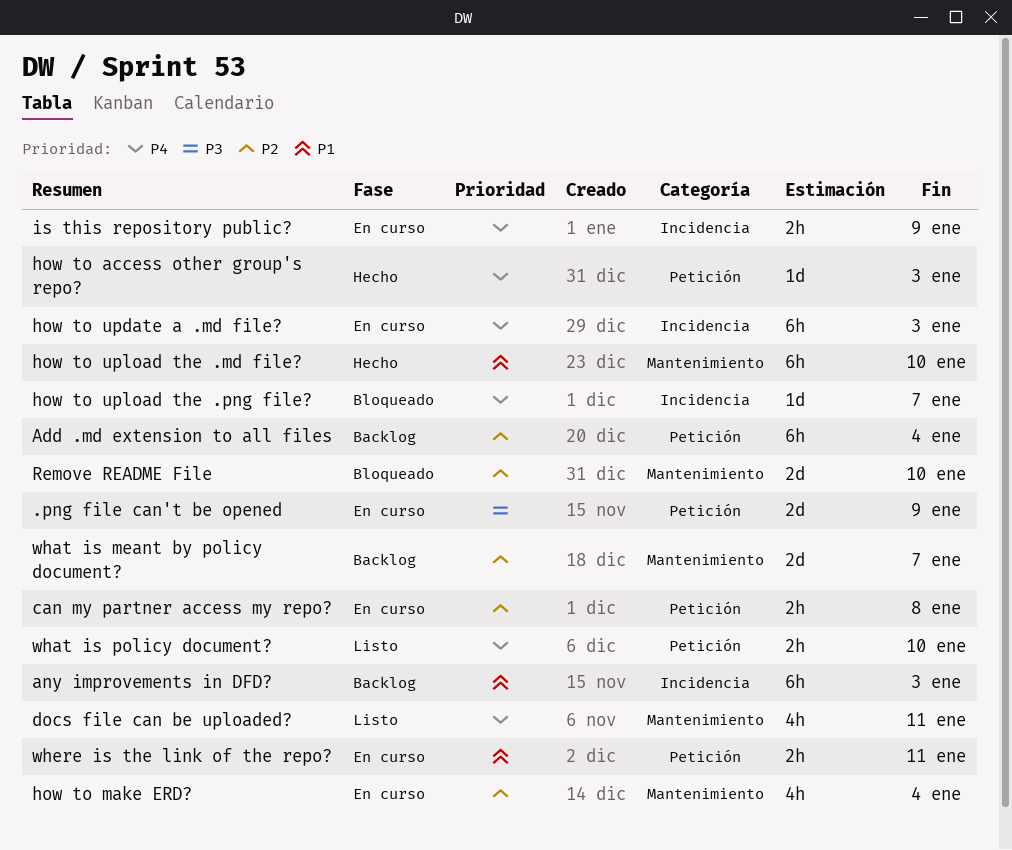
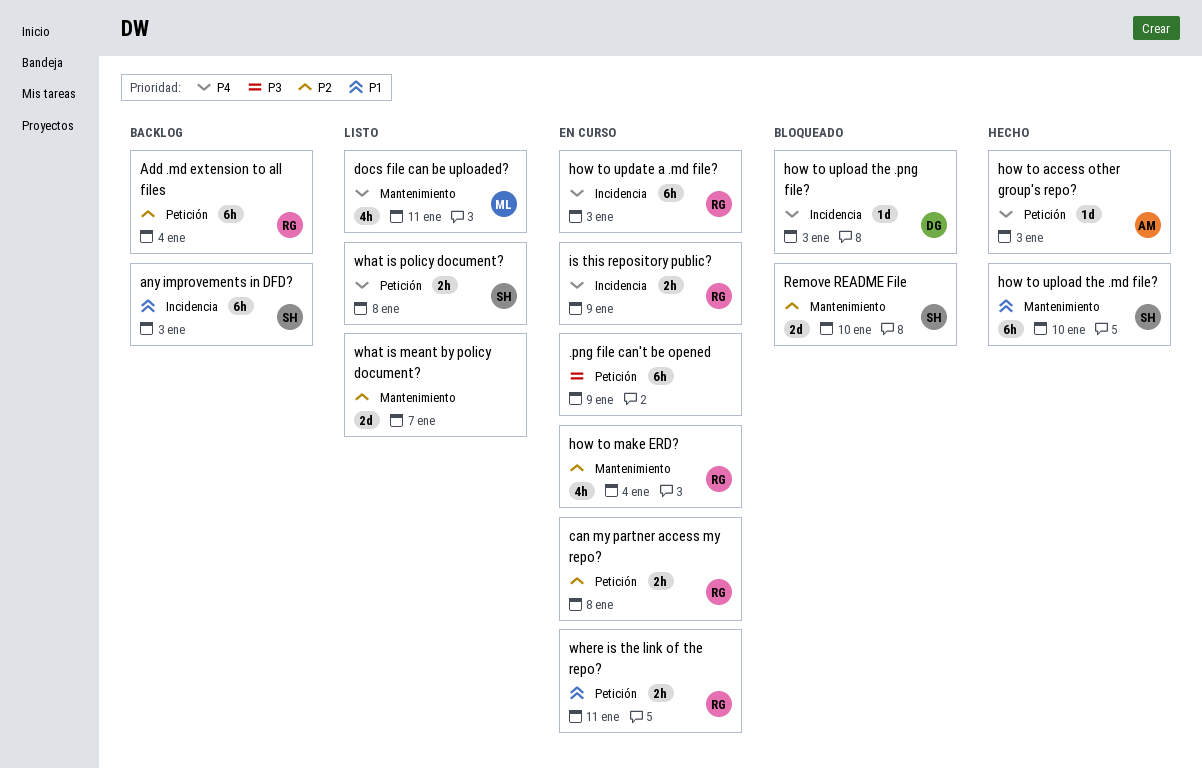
.png file can't be opened, estimate: 2d -> 6h
how to upload the .png file?, due: Jan 7 -> Jan 3
what is meant by policy document?, status: Backlog -> Listo
what is policy document?, due: Jan 10 -> Jan 8

